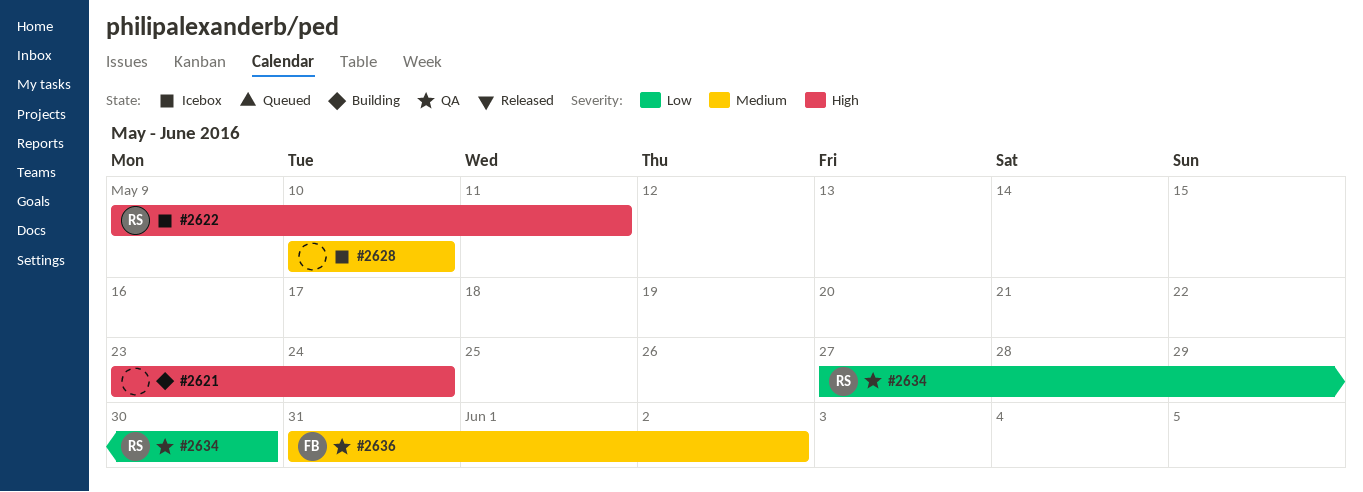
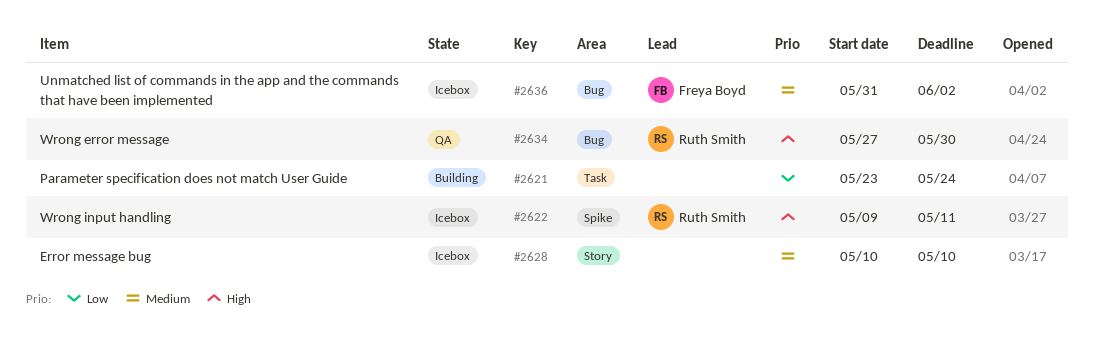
#2621, priority: High -> Low
#2634, priority: Low -> High
#2636, status: QA -> Icebox

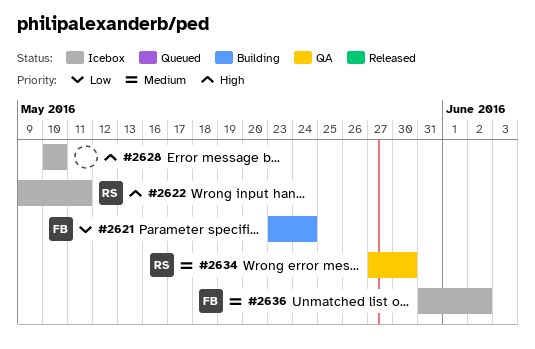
#2621, owner: none -> Freya Boyd
#2628, priority: Medium -> High
#2634, priority: High -> Medium

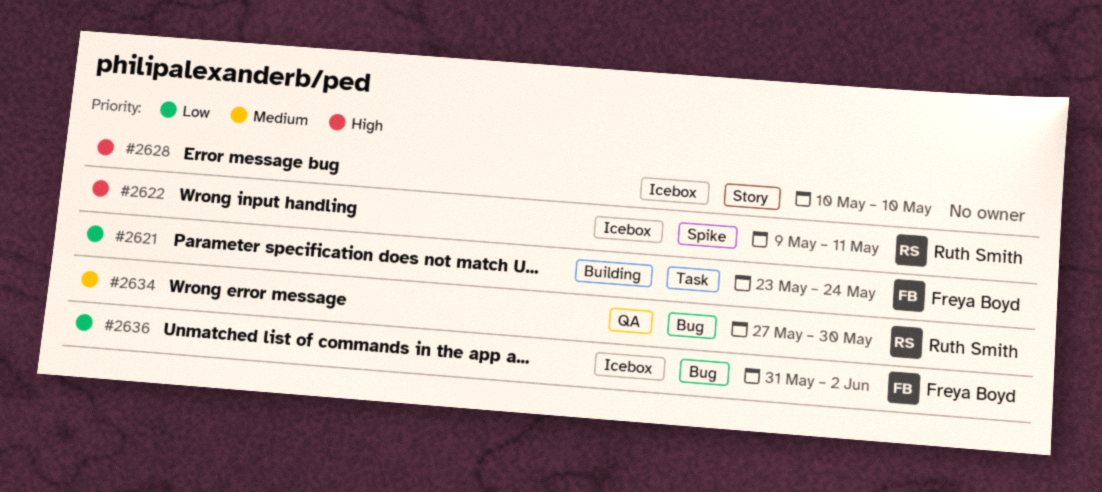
#2636, priority: Medium -> Low

